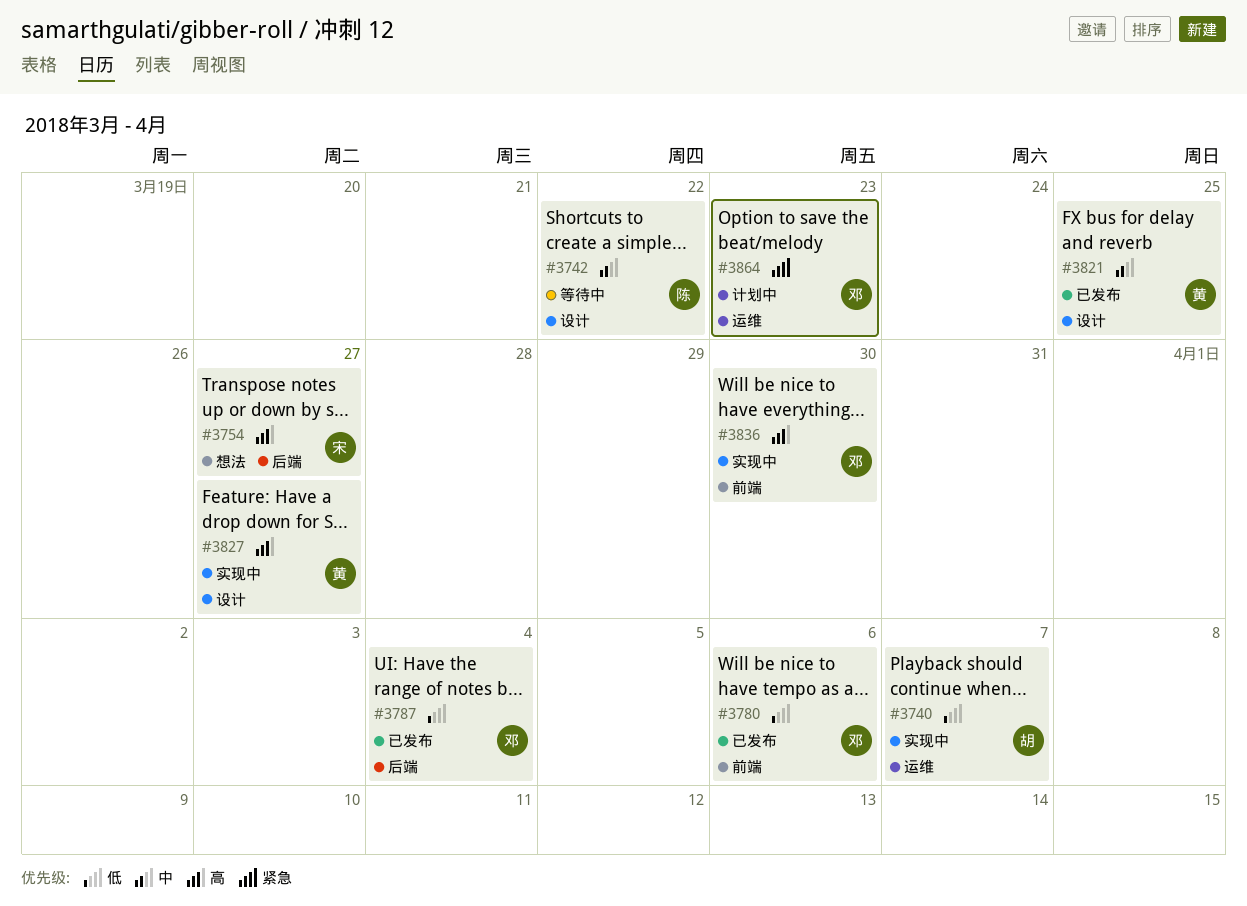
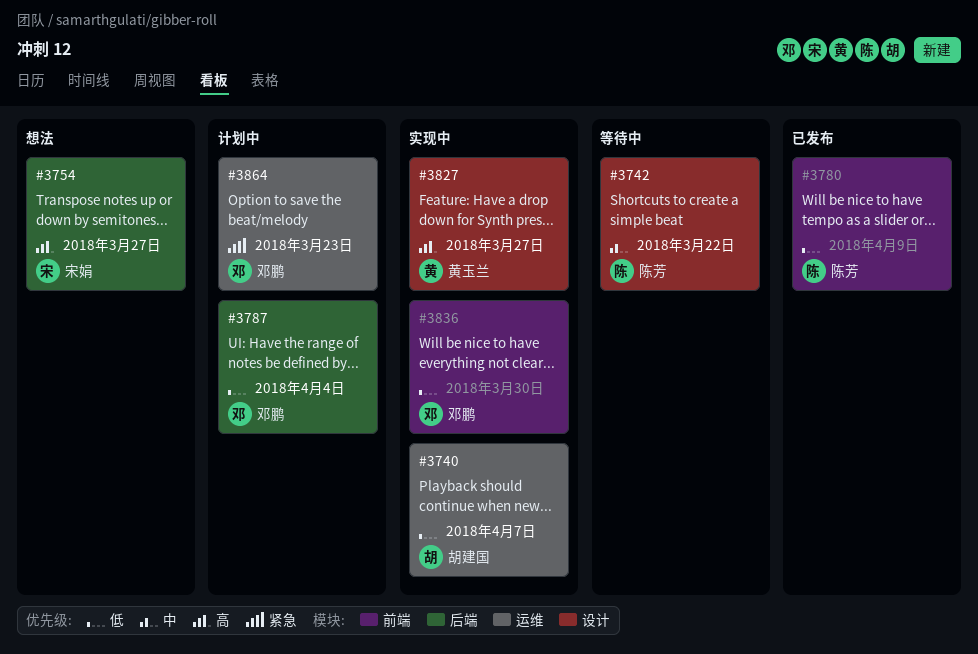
#3780, owner: 邓鹏 -> 陈芳
#3780, due: Apr 6 -> Apr 9
#3787, status: 已发布 -> 计划中
#3821: present -> none
#3836, priority: 高 -> 低

